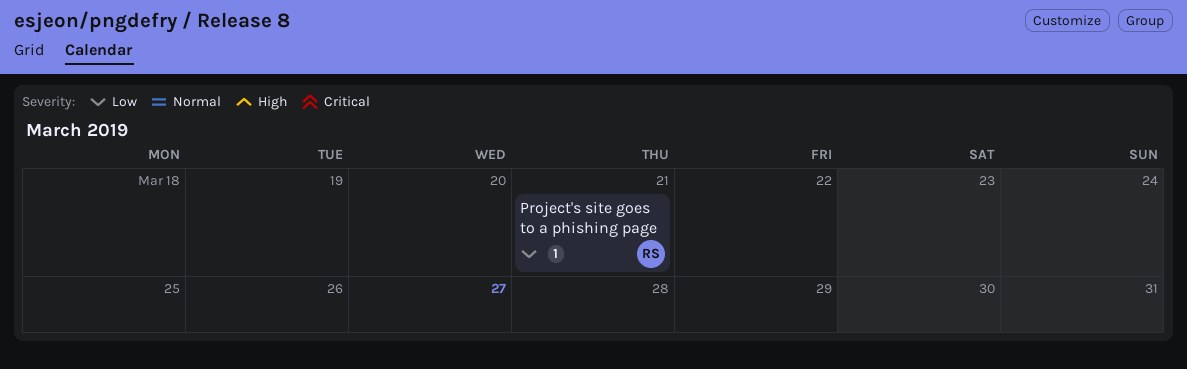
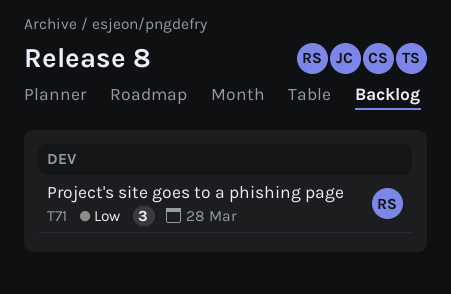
Project's site goes to a phishing page, estimate: 1 -> 3
Project's site goes to a phishing page, due: Mar 21 -> Mar 28

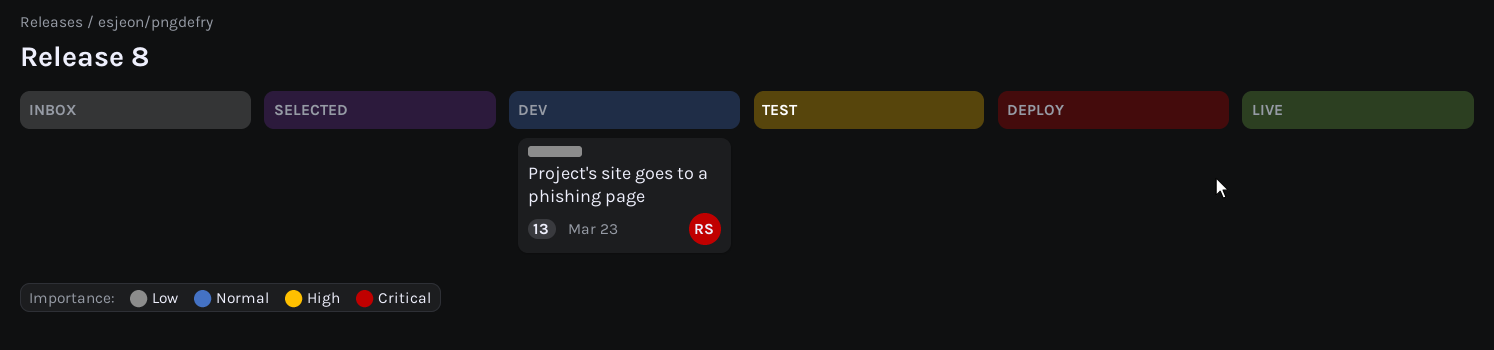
Project's site goes to a phishing page, estimate: 3 -> 13
Project's site goes to a phishing page, due: Mar 28 -> Mar 23

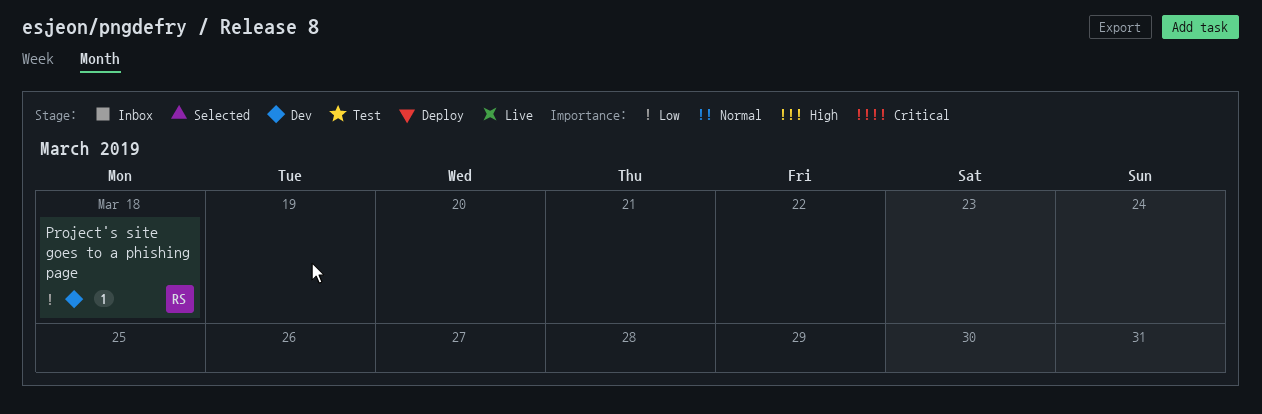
Project's site goes to a phishing page, estimate: 13 -> 1
Project's site goes to a phishing page, due: Mar 23 -> Mar 18

